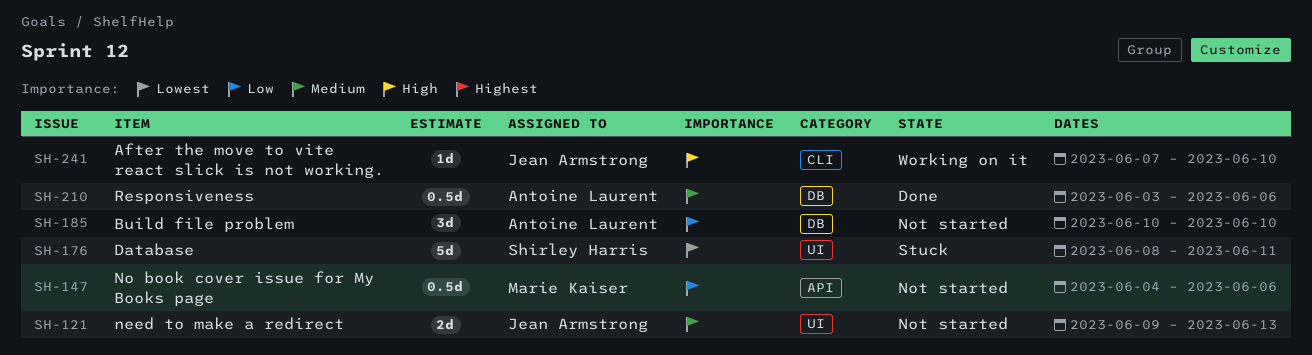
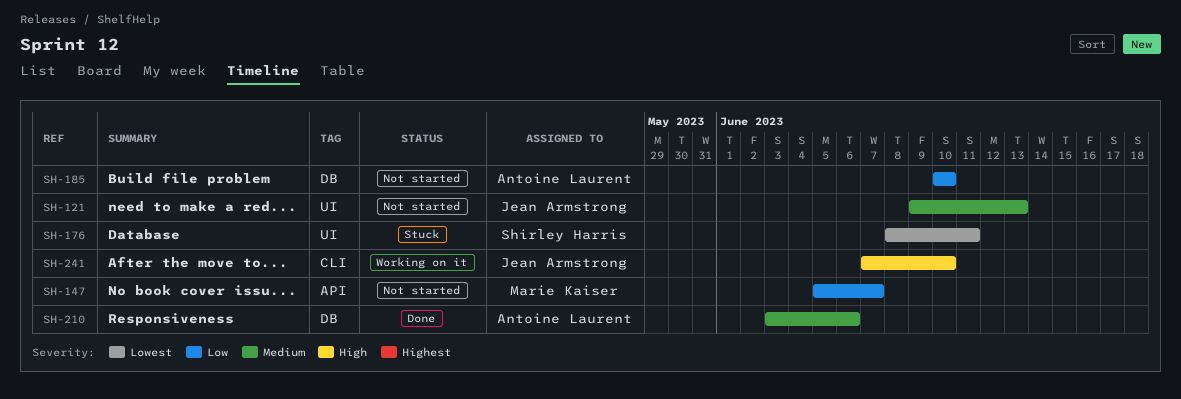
SH-147, start: Jun 4 -> Jun 5
SH-147, due: Jun 6 -> Jun 7

